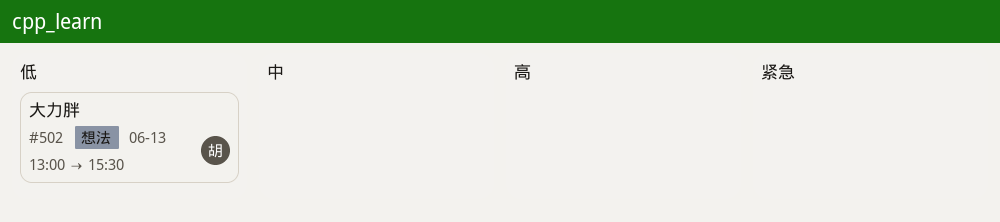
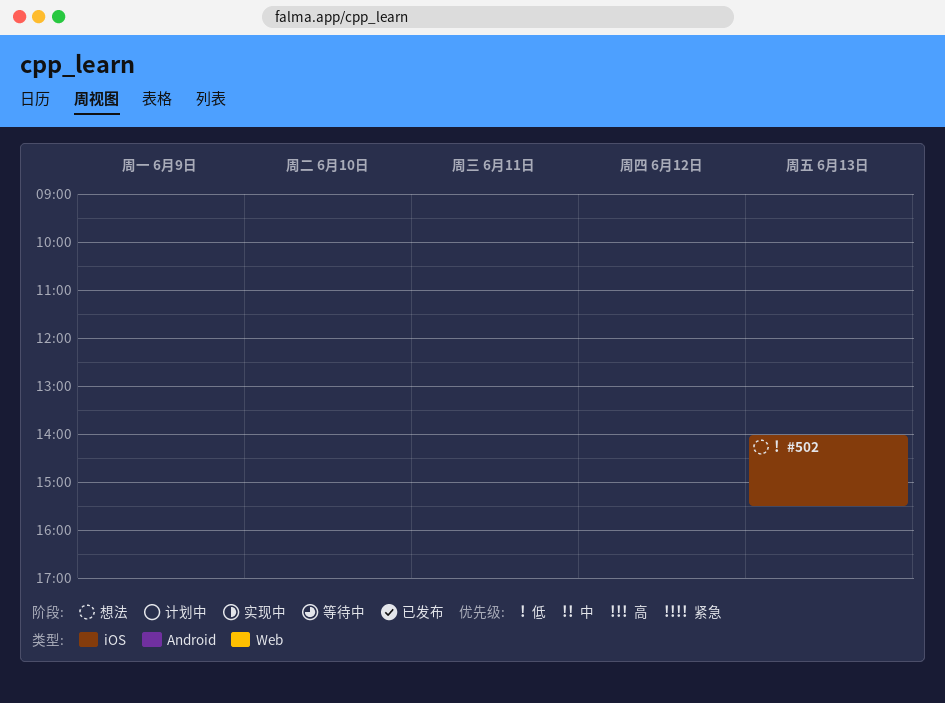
#502, begins: 13:00 -> 14:00

